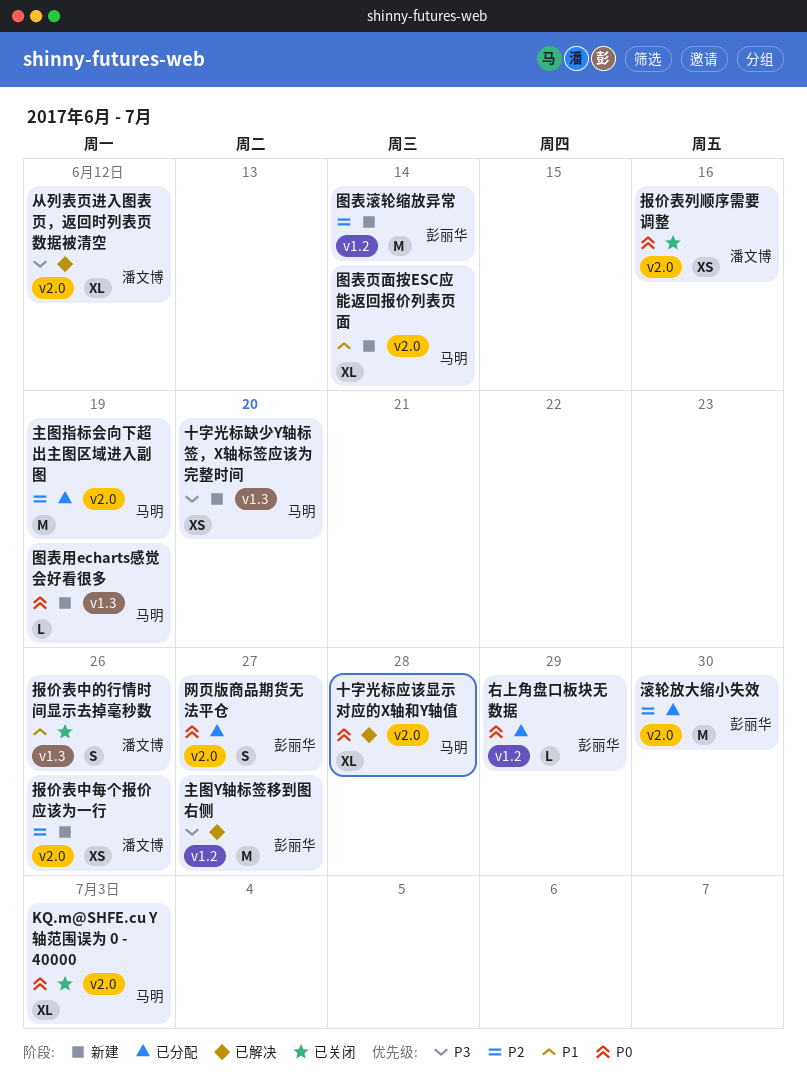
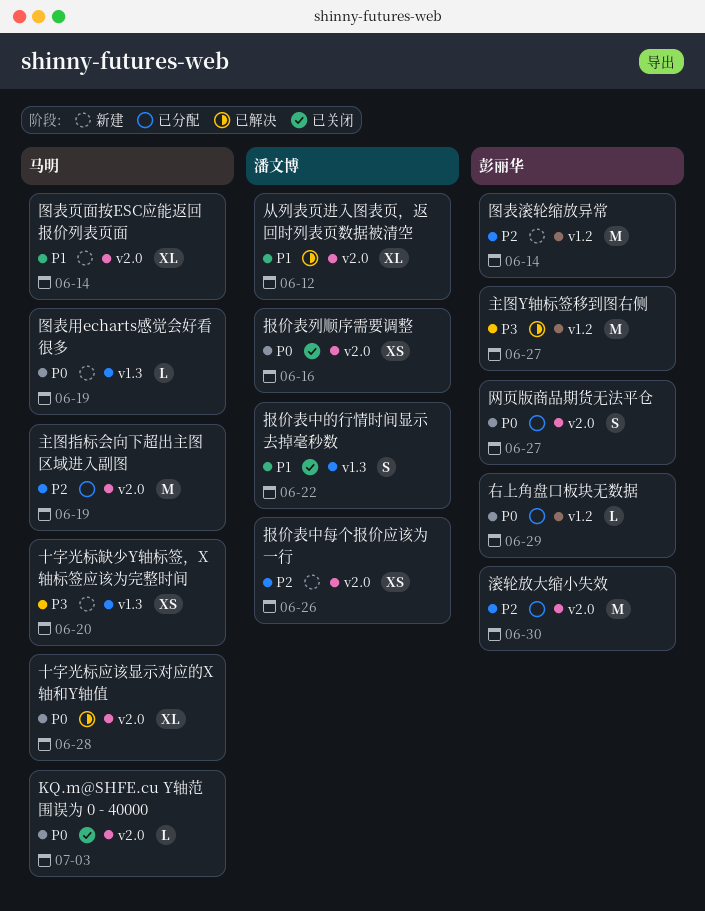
KQ.m@SHFE.cu Y轴范围误为 0 - 40000, estimate: XL -> L
从列表页进入图表页，返回时列表页数据被清空, priority: P3 -> P1
报价表中的行情时间显示去掉毫秒数, due: Jun 26 -> Jun 22

